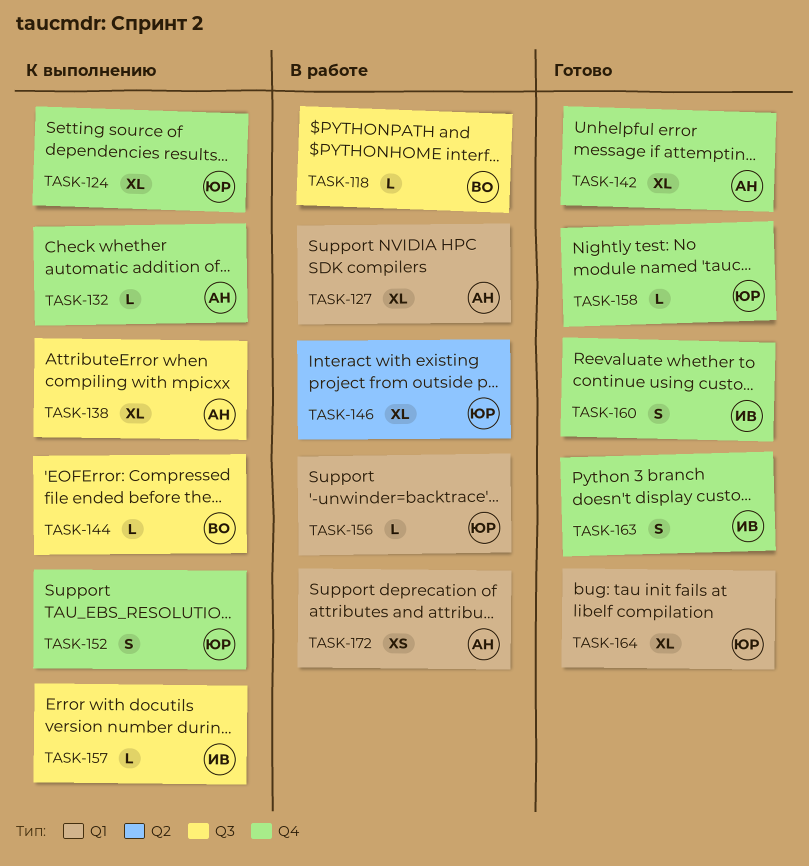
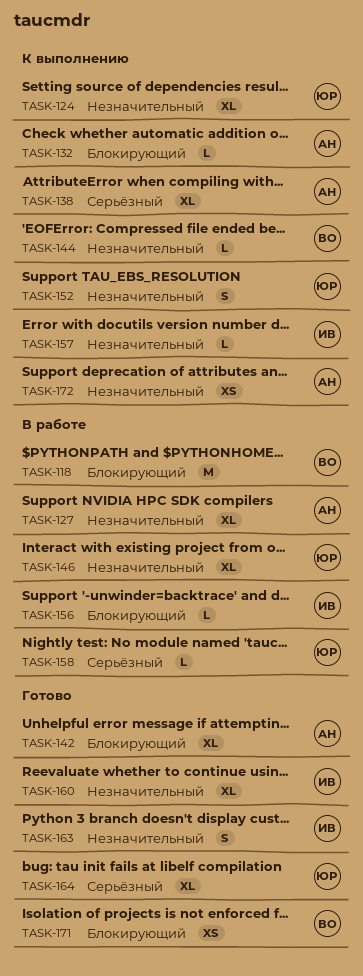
TASK-118, estimate: L -> M
TASK-156, owner: ЮР -> ИВ
TASK-158, status: Готово -> В работе
TASK-160, estimate: S -> XL
TASK-171: none -> present
TASK-172, status: В работе -> К выполнению

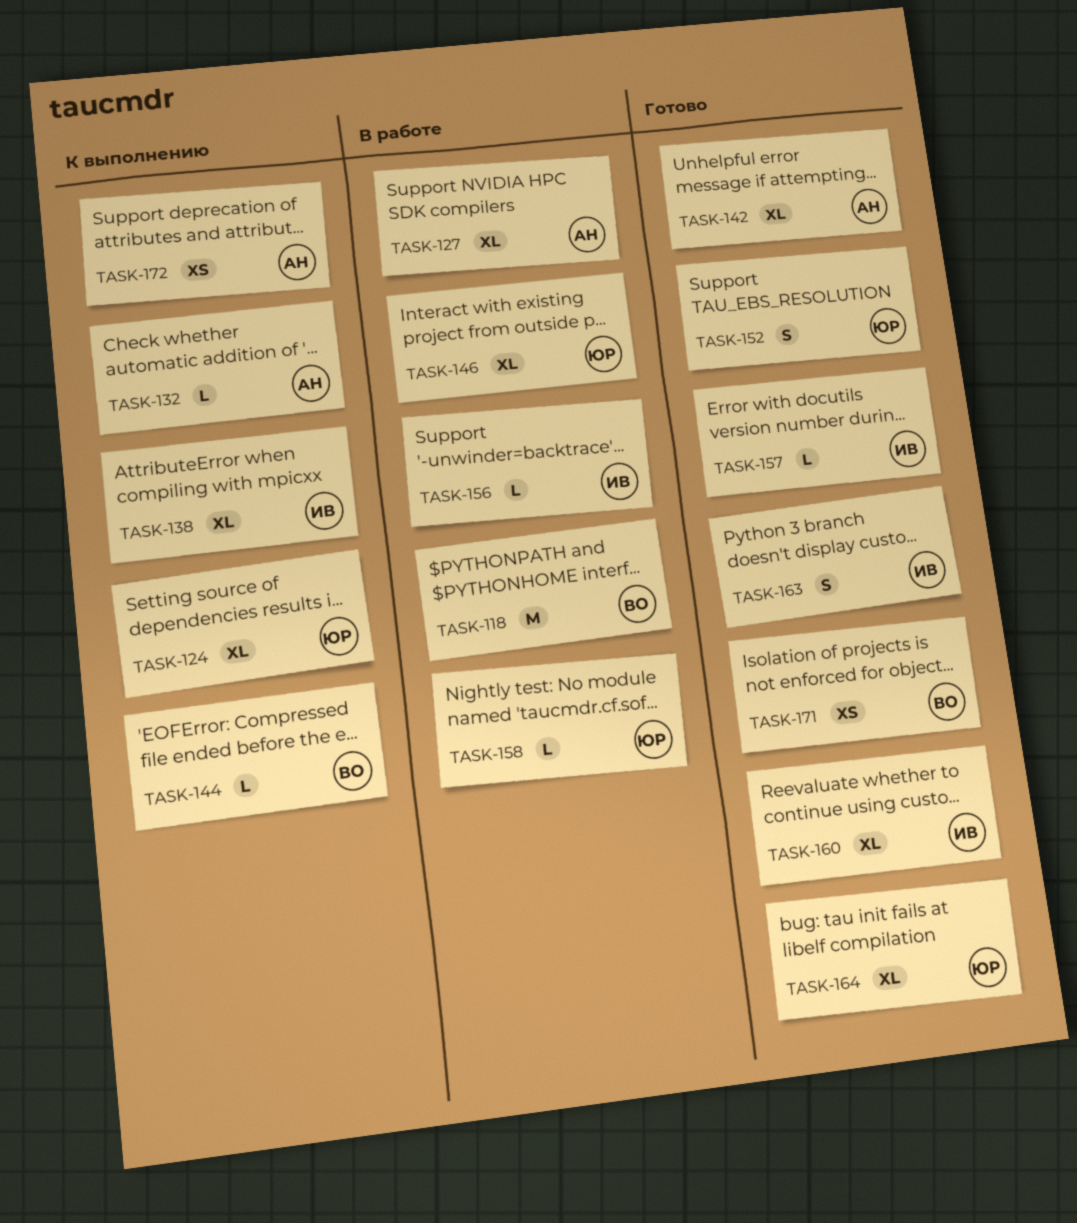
TASK-138, owner: АН -> ИВ
TASK-152, status: К выполнению -> Готово
TASK-157, status: К выполнению -> Готово

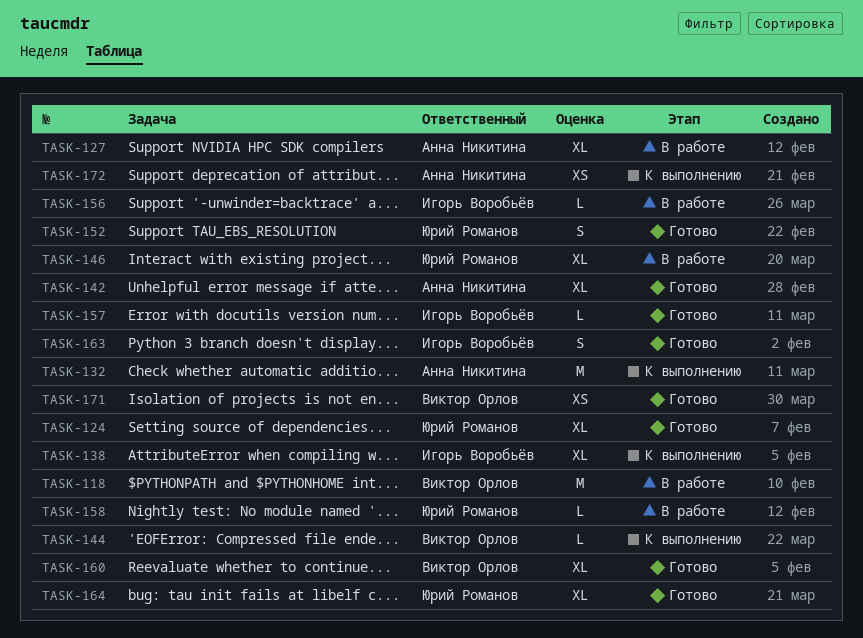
TASK-124, status: К выполнению -> Готово
TASK-132, estimate: L -> M
TASK-160, owner: Игорь Воробьёв -> Виктор Орлов

